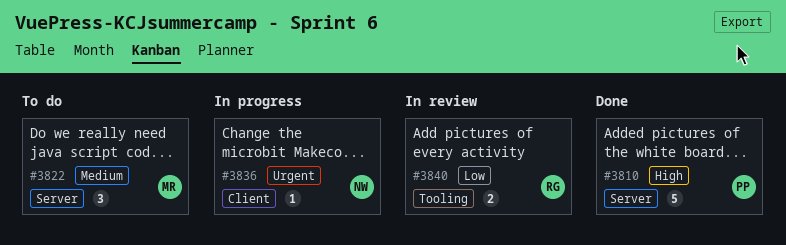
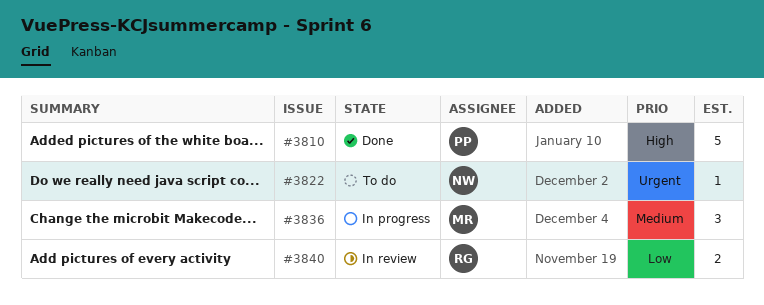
#3822, owner: MR -> NW
#3822, priority: Medium -> Urgent
#3822, estimate: 3 -> 1
#3836, owner: NW -> MR
#3836, priority: Urgent -> Medium
#3836, estimate: 1 -> 3

